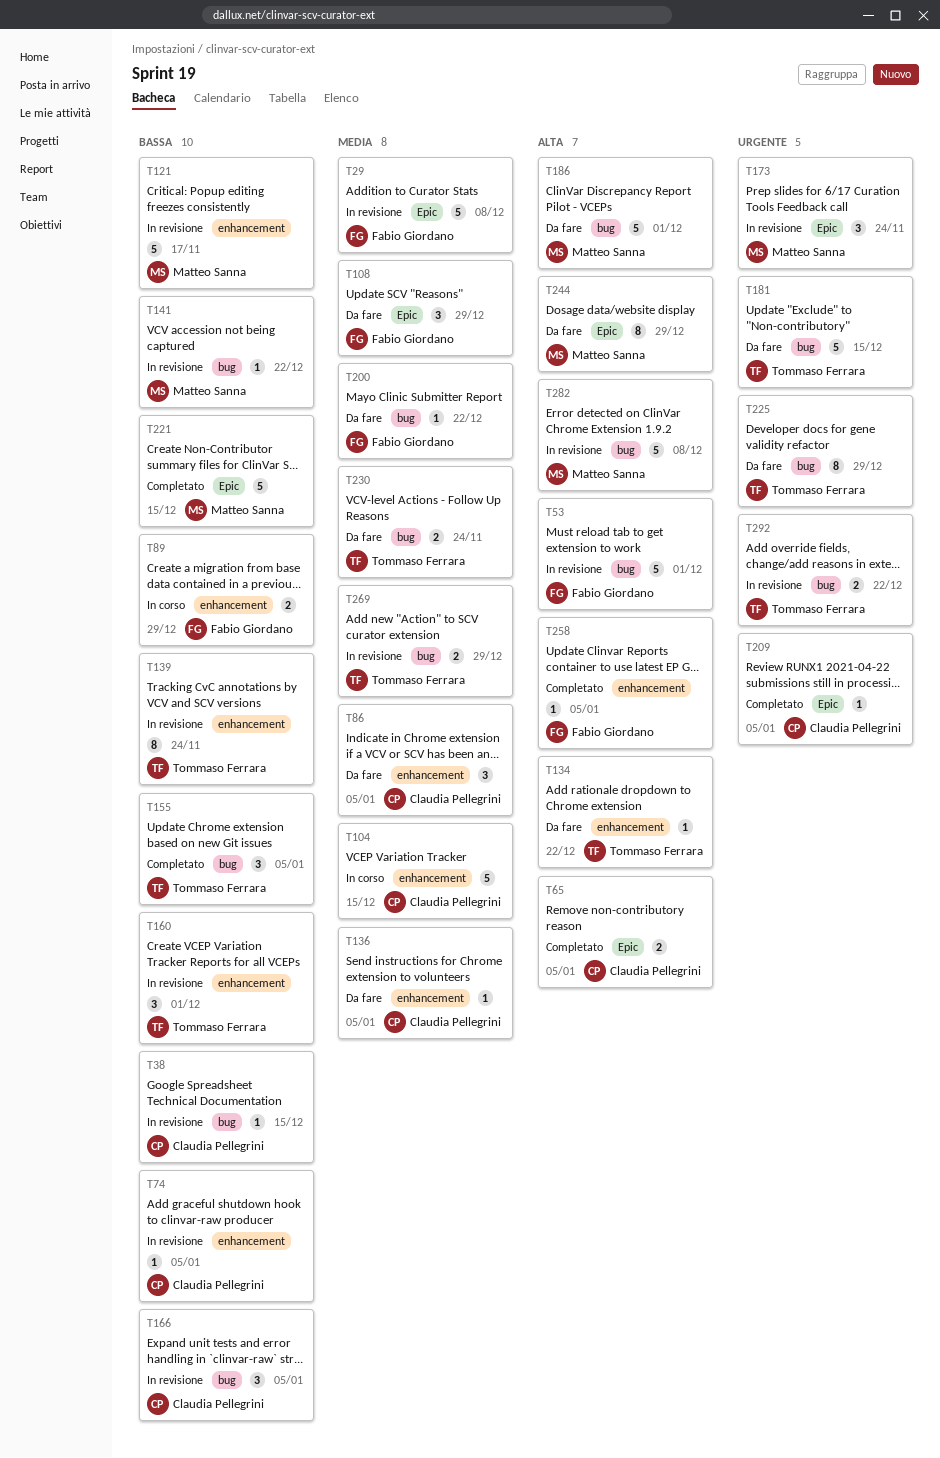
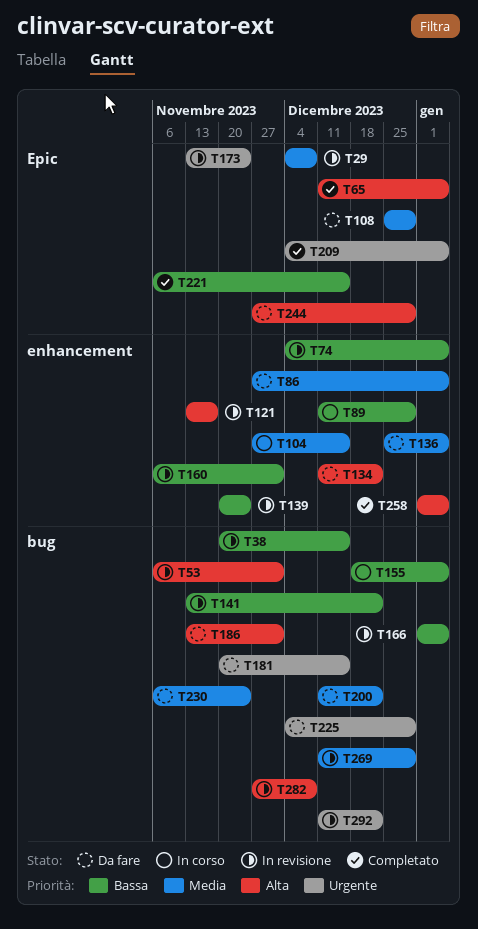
T121, priority: Bassa -> Alta
T155, status: Completato -> In corso

